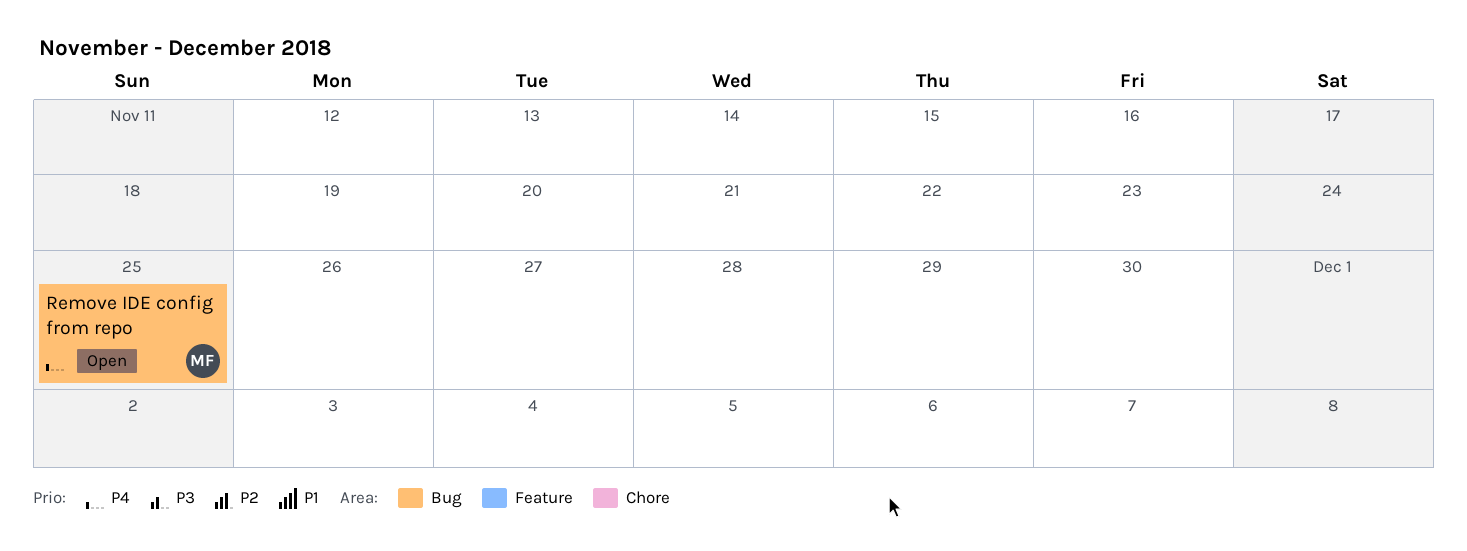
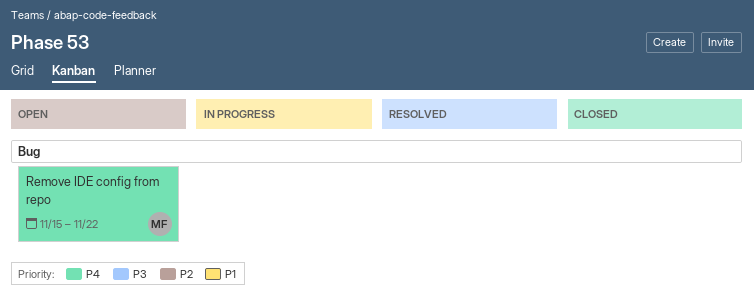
Remove IDE config from repo, due: Nov 25 -> Nov 22

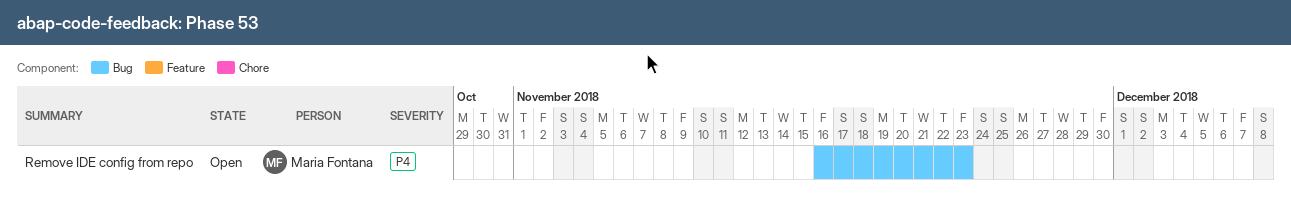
Remove IDE config from repo, start: Nov 15 -> Nov 16
Remove IDE config from repo, due: Nov 22 -> Nov 23

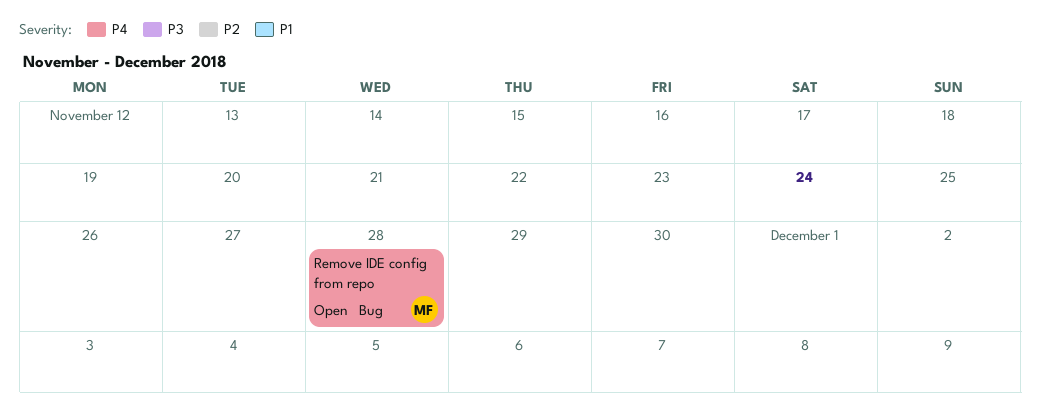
Remove IDE config from repo, due: Nov 23 -> Nov 28

